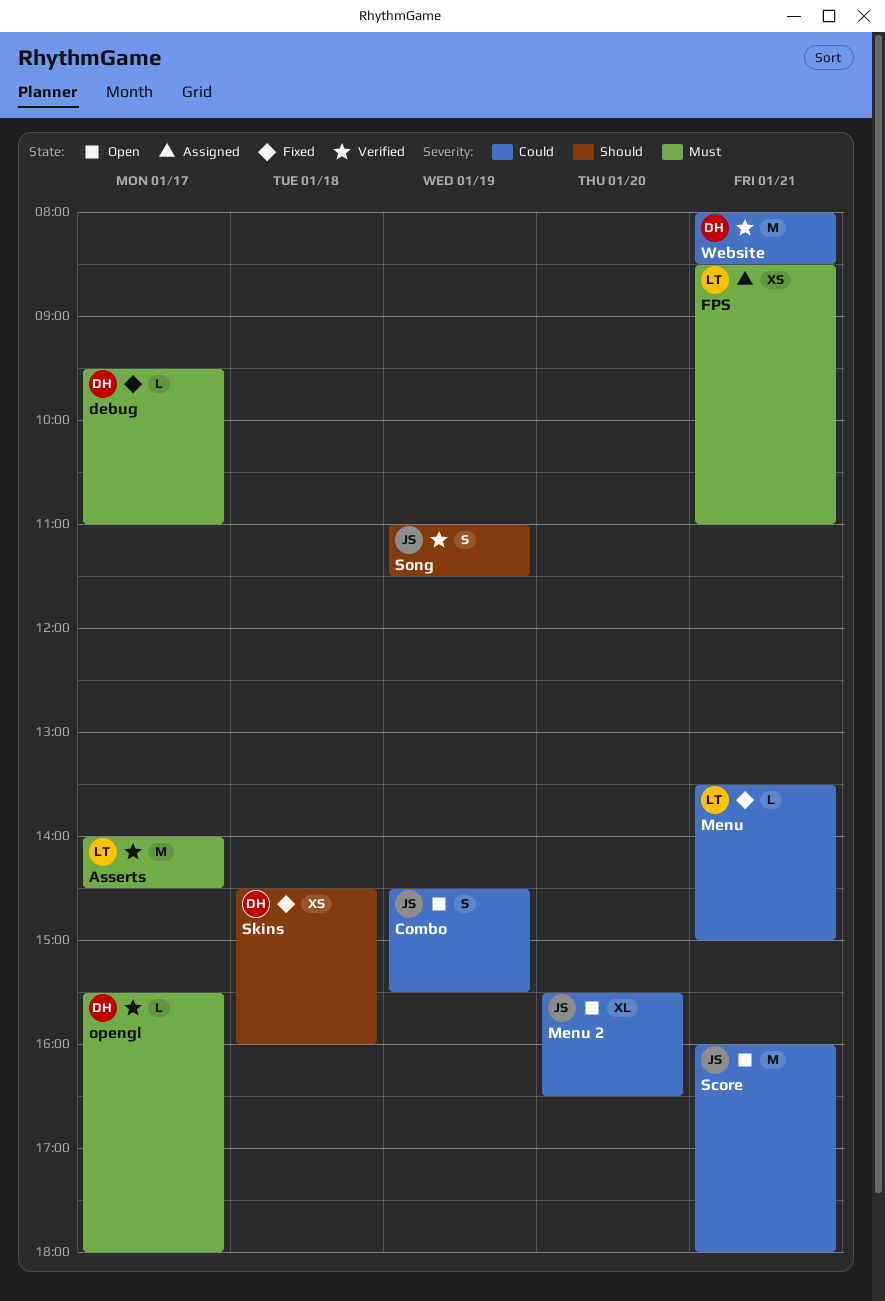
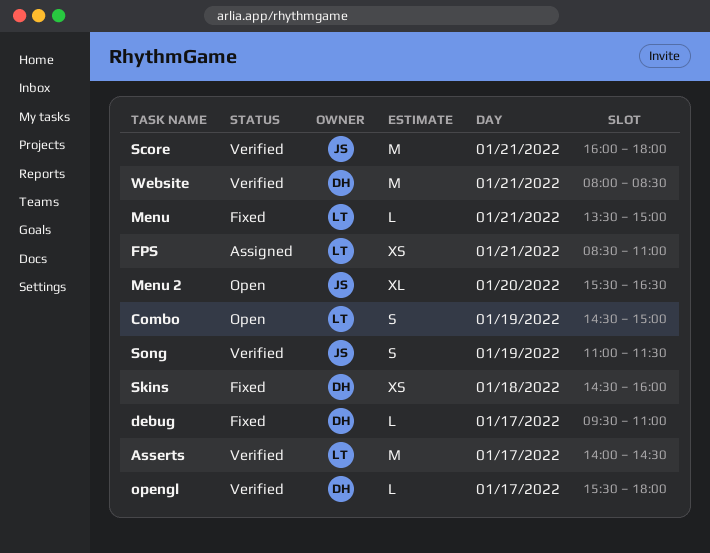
Combo, owner: JS -> LT
Combo, ends: 15:30 -> 15:00
Score, status: Open -> Verified

